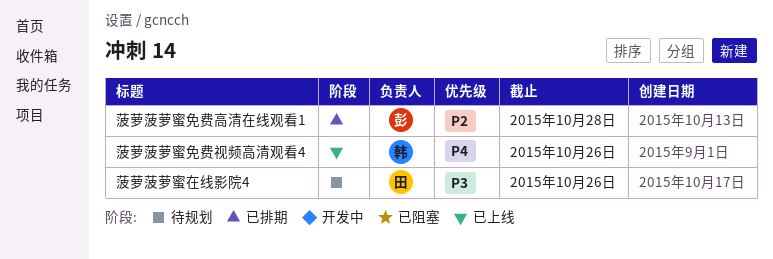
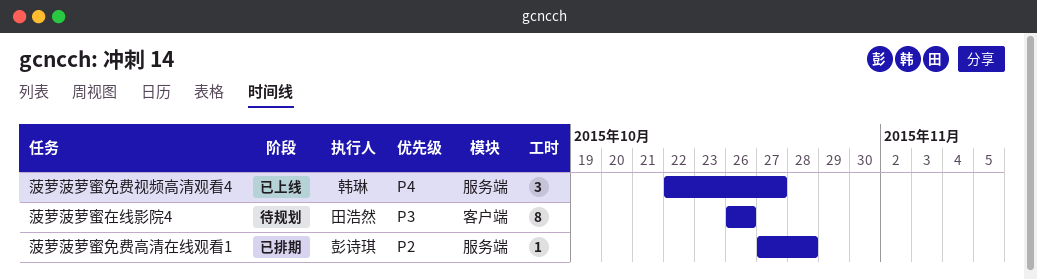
菠萝菠萝蜜免费视频高清观看4, due: Oct 26 -> Oct 27

